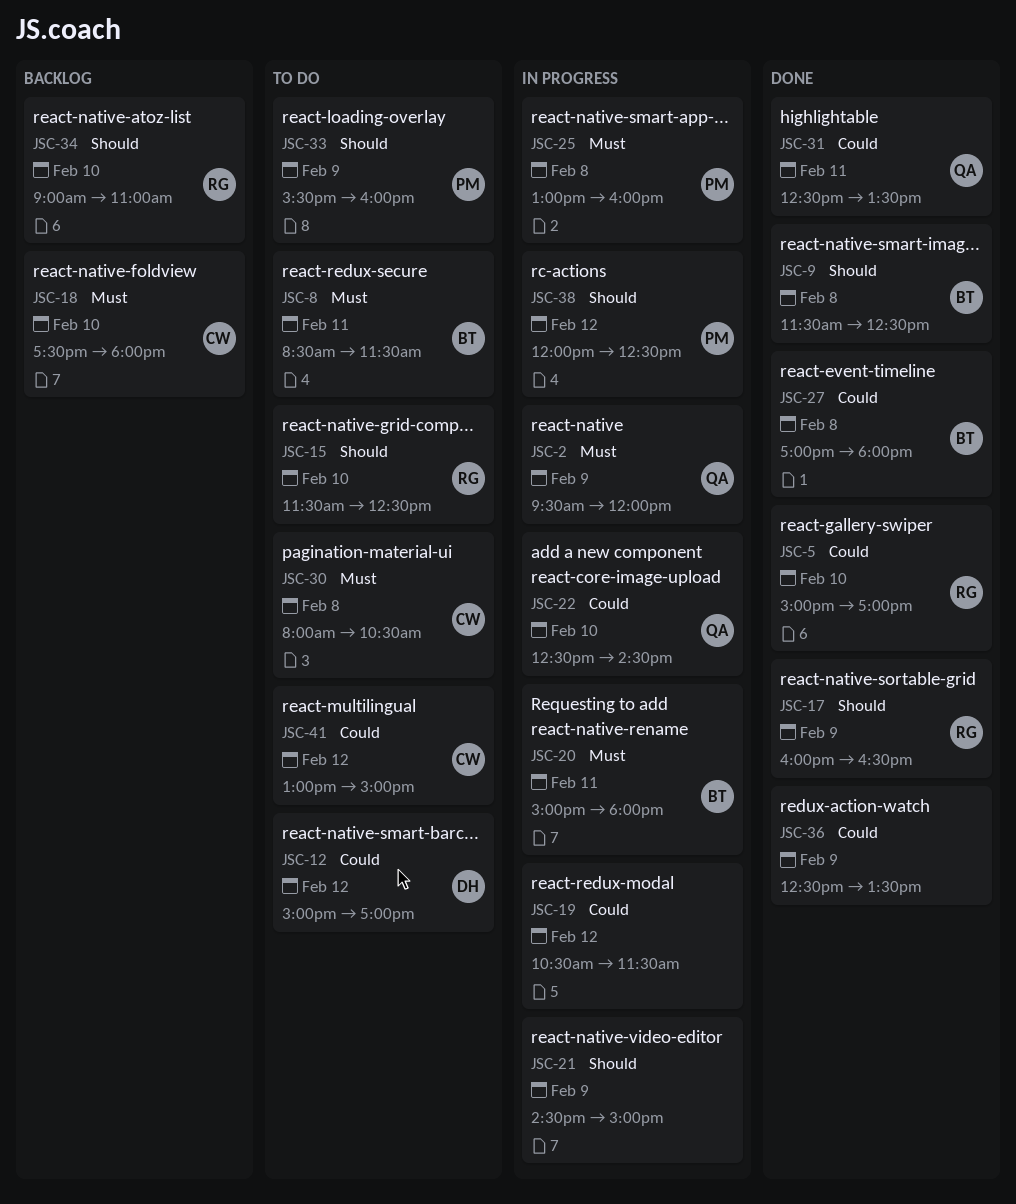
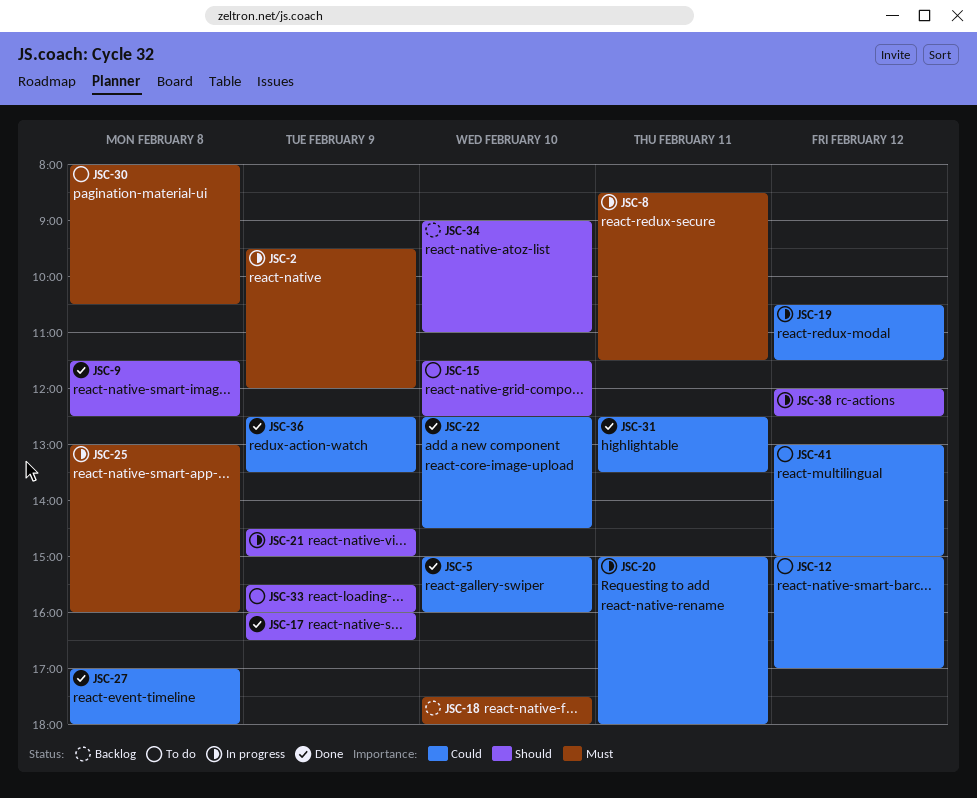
JSC-5, ends: 17:00 -> 16:00
JSC-8, status: To do -> In progress
JSC-20, priority: Must -> Could
JSC-22, status: In progress -> Done

